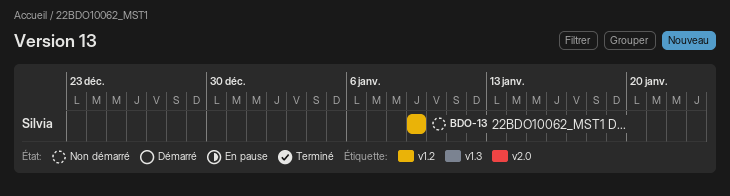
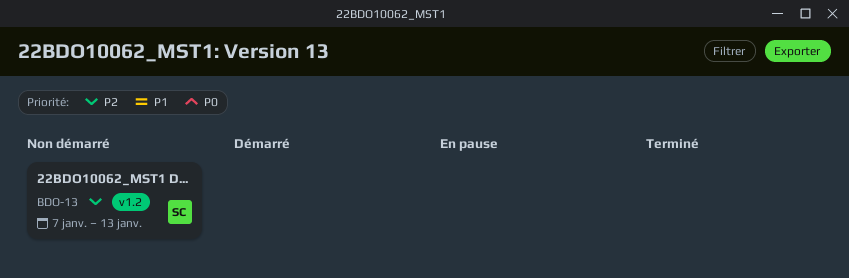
BDO-13, start: Jan 9 -> Jan 7
BDO-13, due: Jan 9 -> Jan 13

